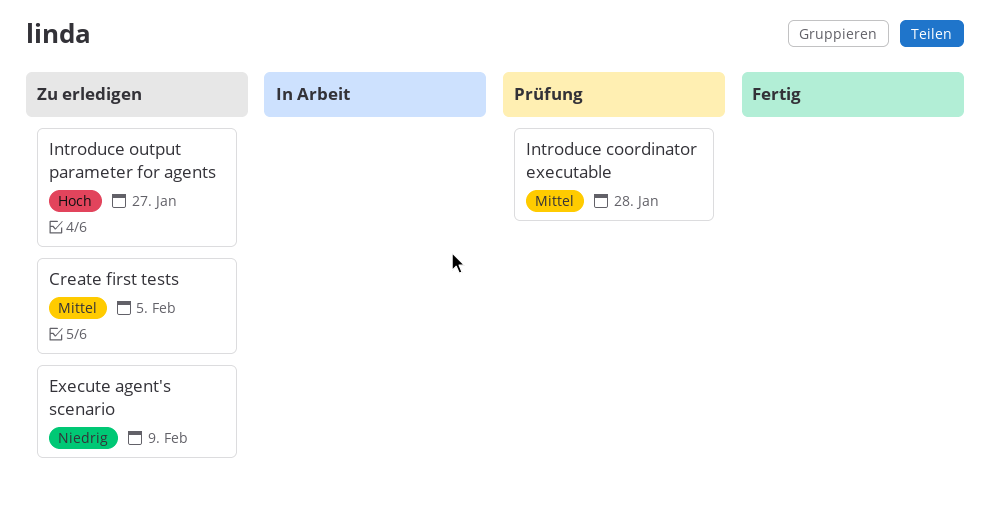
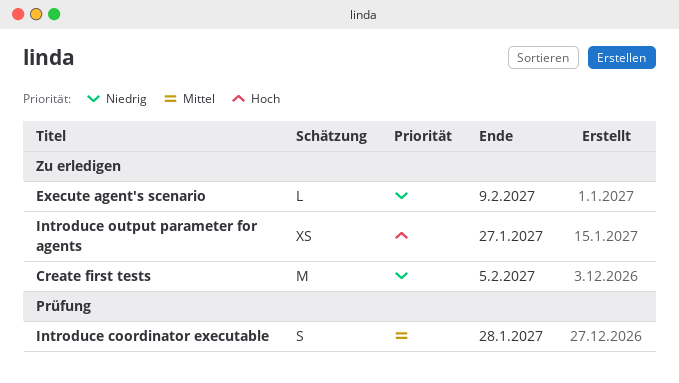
Create first tests, priority: Mittel -> Niedrig

